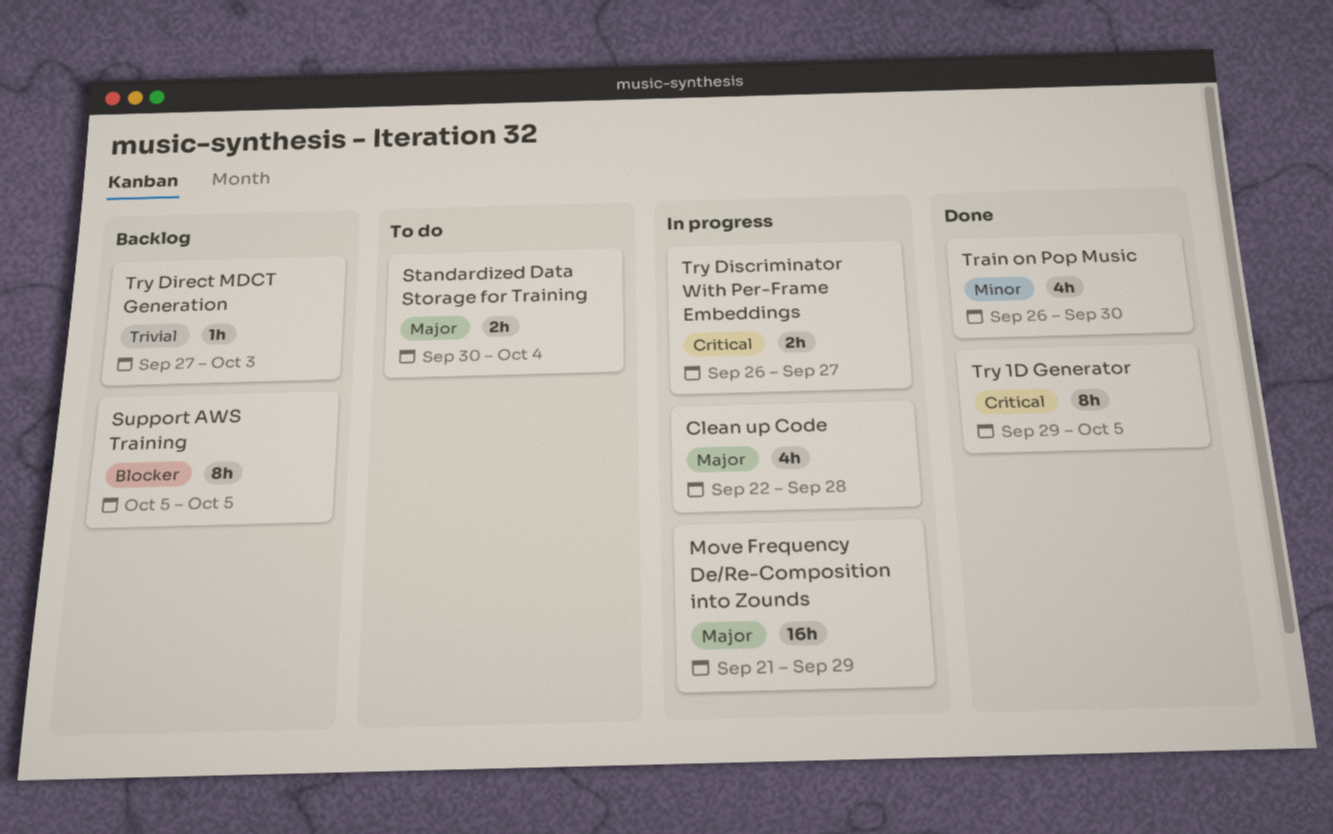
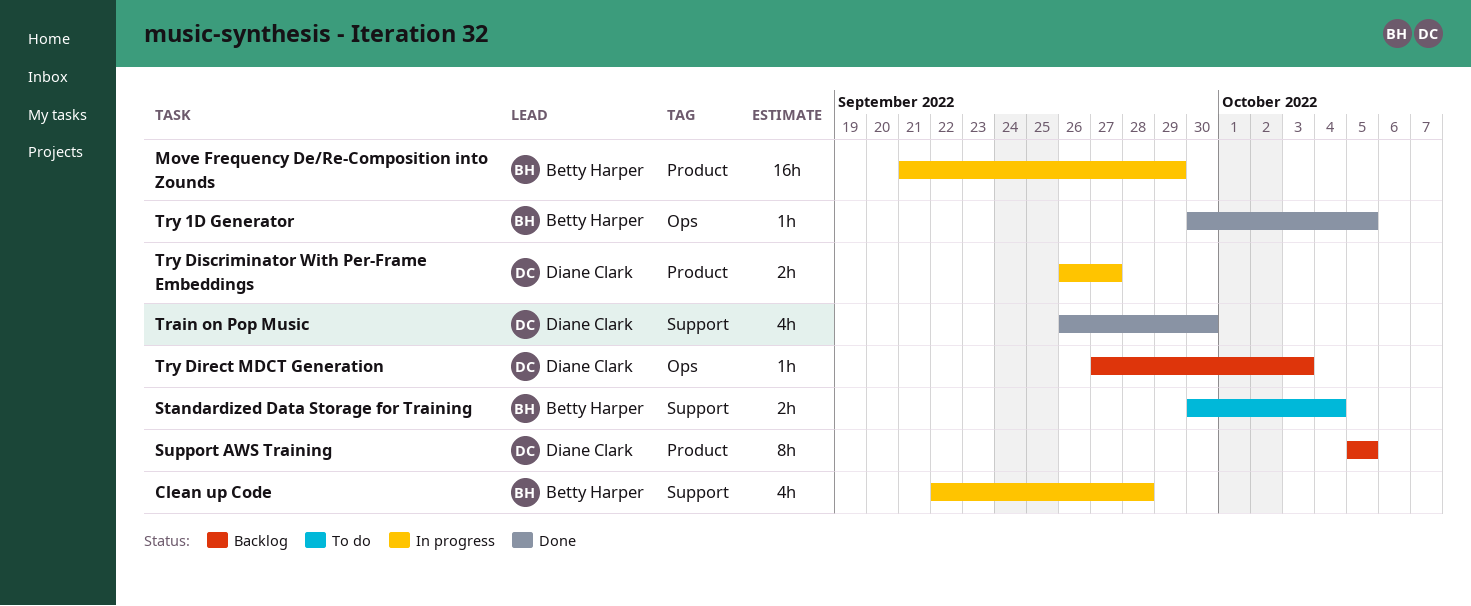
Try 1D Generator, estimate: 8h -> 1h
Try 1D Generator, start: Sep 29 -> Sep 30

